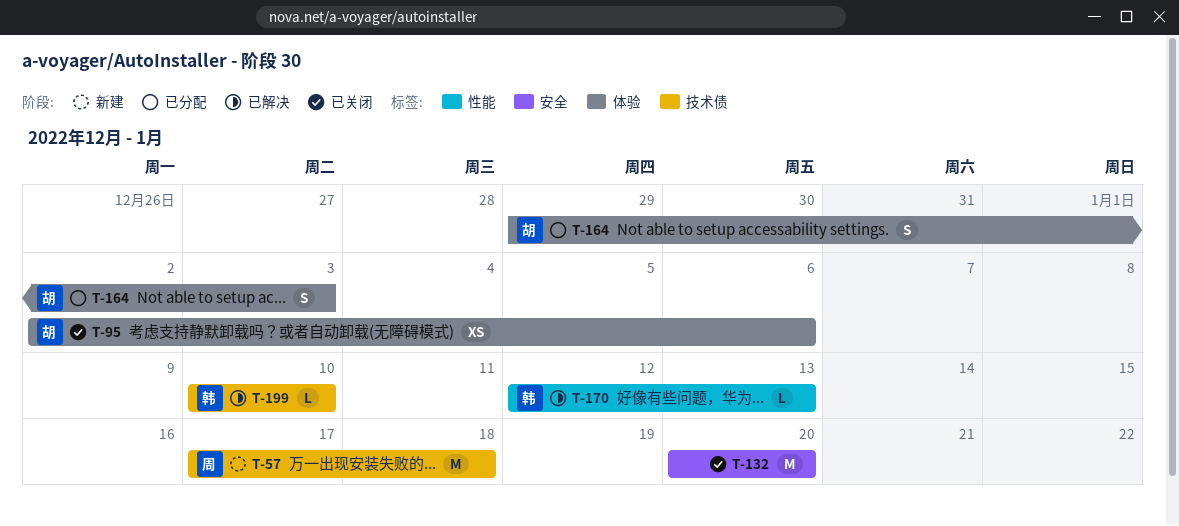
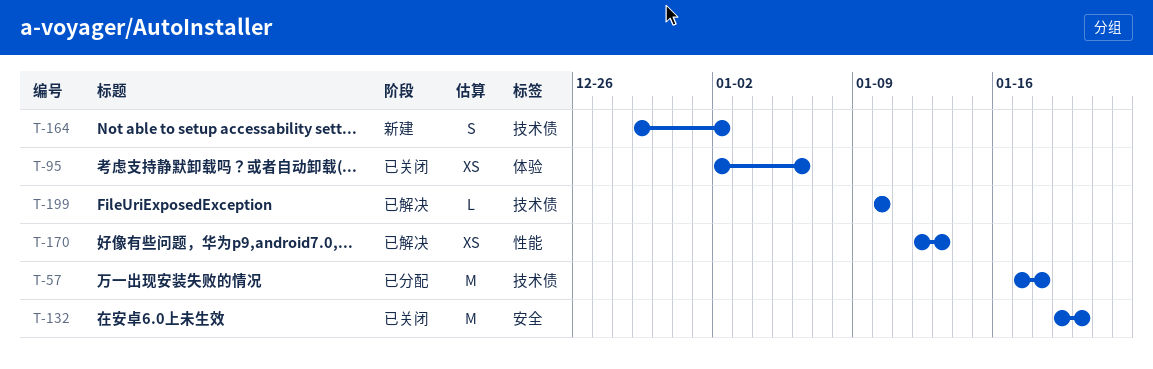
T-57, status: 新建 -> 已分配
T-132, start: Jan 20 -> Jan 19
T-164, status: 已分配 -> 新建
T-164, label: 体验 -> 技术债
T-164, due: Jan 3 -> Jan 2
T-170, estimate: L -> XS

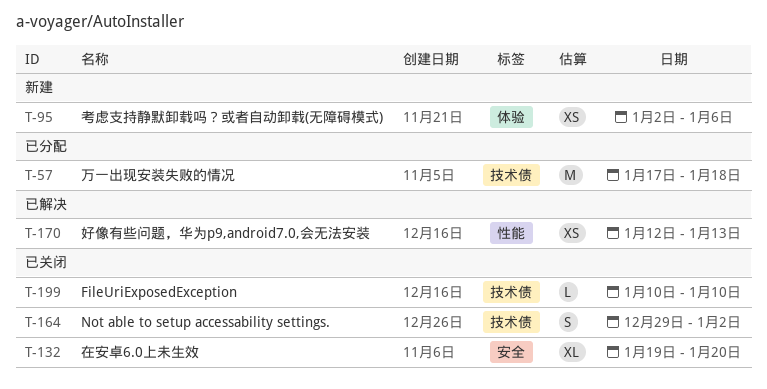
T-95, status: 已关闭 -> 新建
T-132, estimate: M -> XL
T-164, status: 新建 -> 已关闭
T-199, status: 已解决 -> 已关闭

